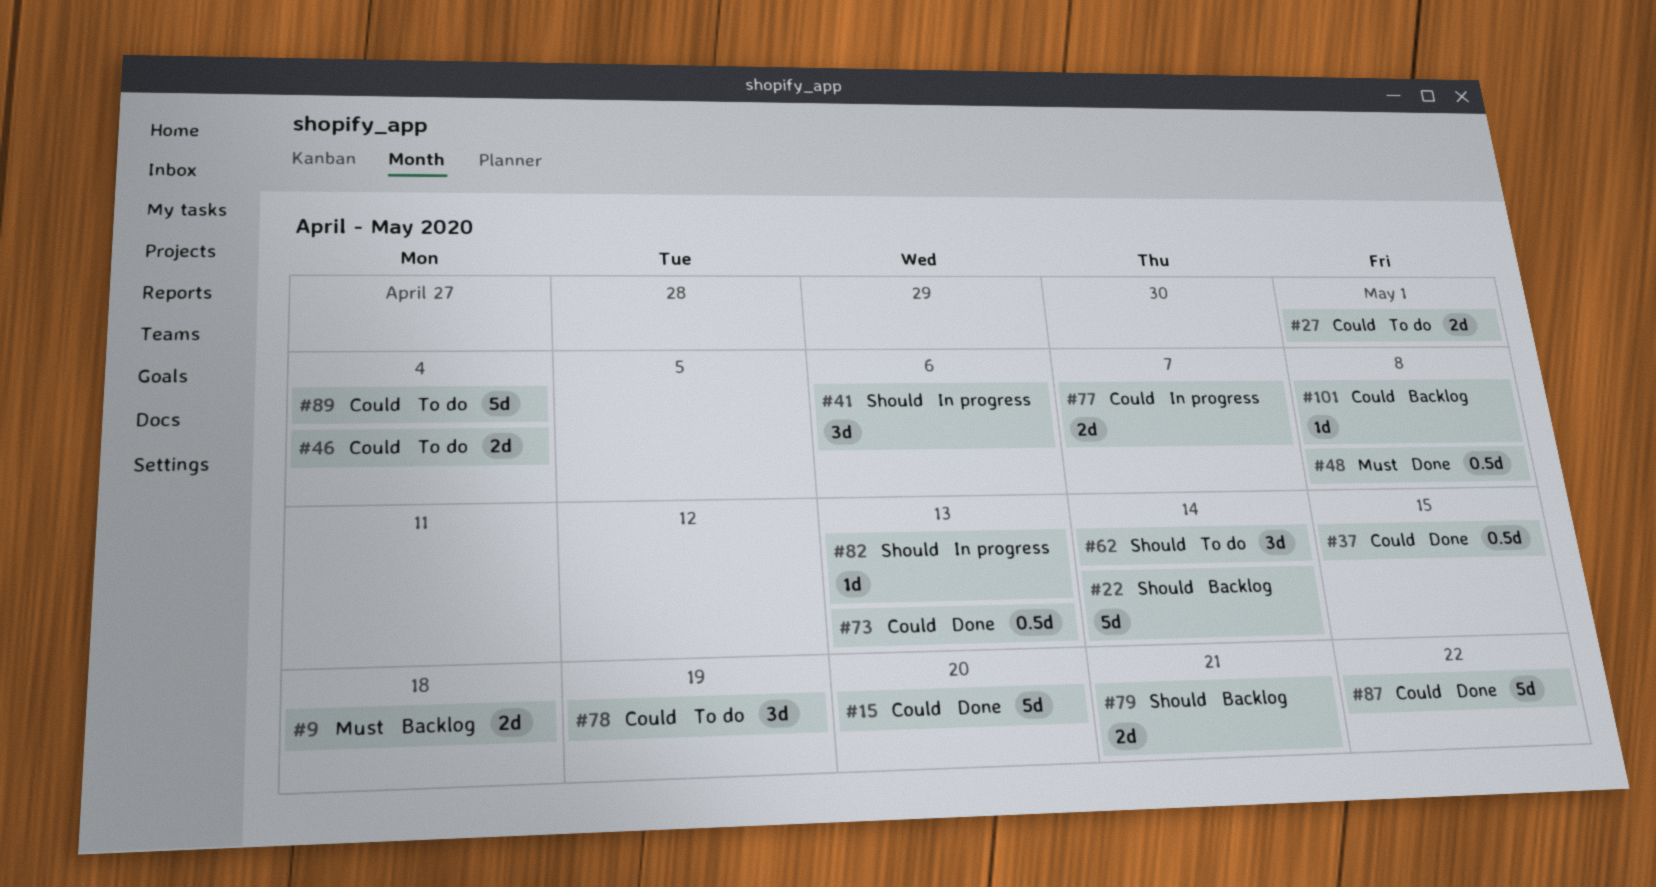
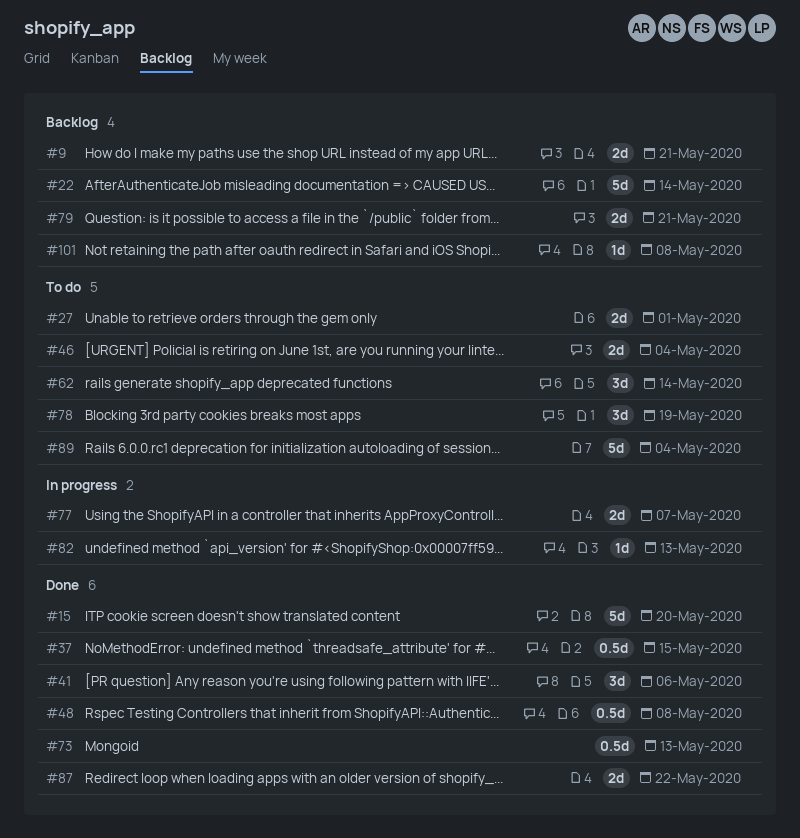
#9, due: May 18 -> May 21
#41, status: In progress -> Done
#87, estimate: 5d -> 2d

